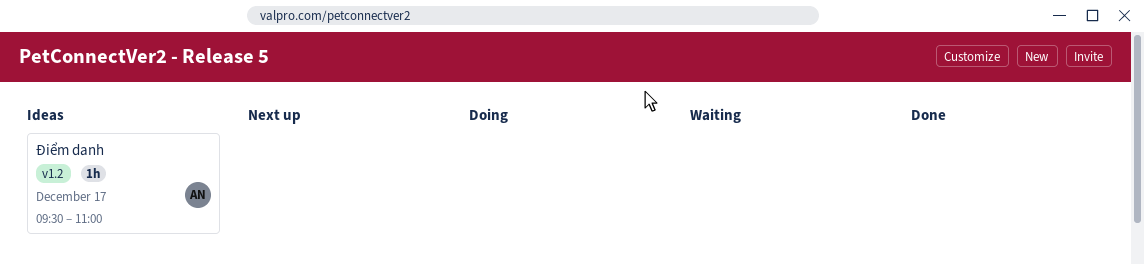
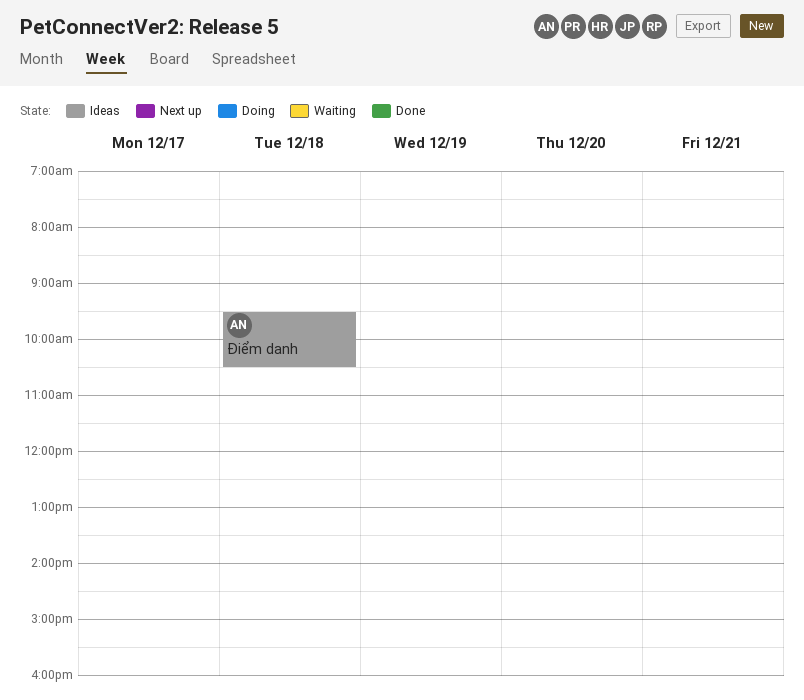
Điểm danh, day: Dec 17 -> Dec 18
Điểm danh, ends: 11:00 -> 10:30

